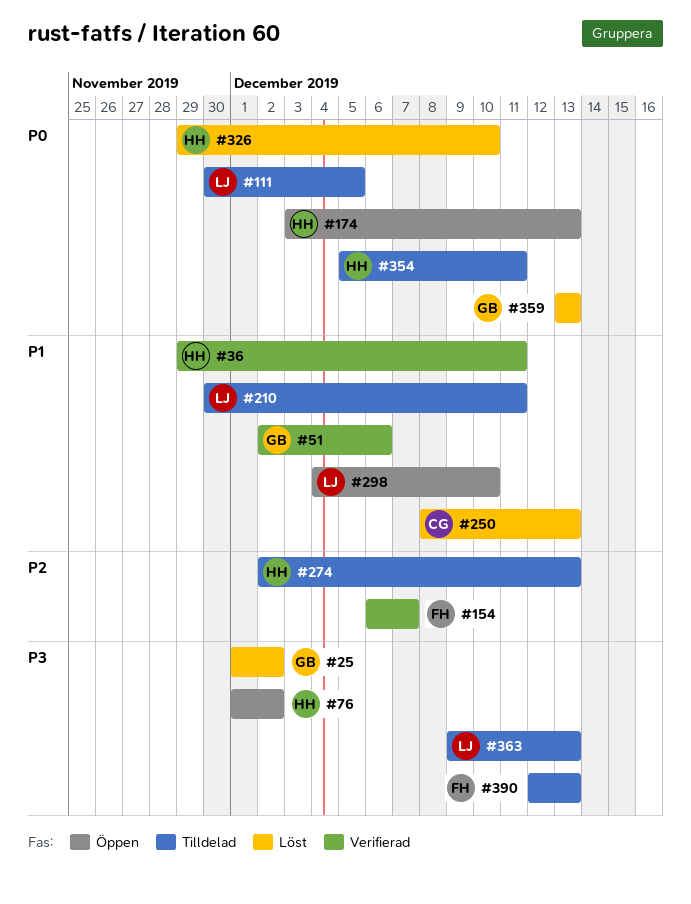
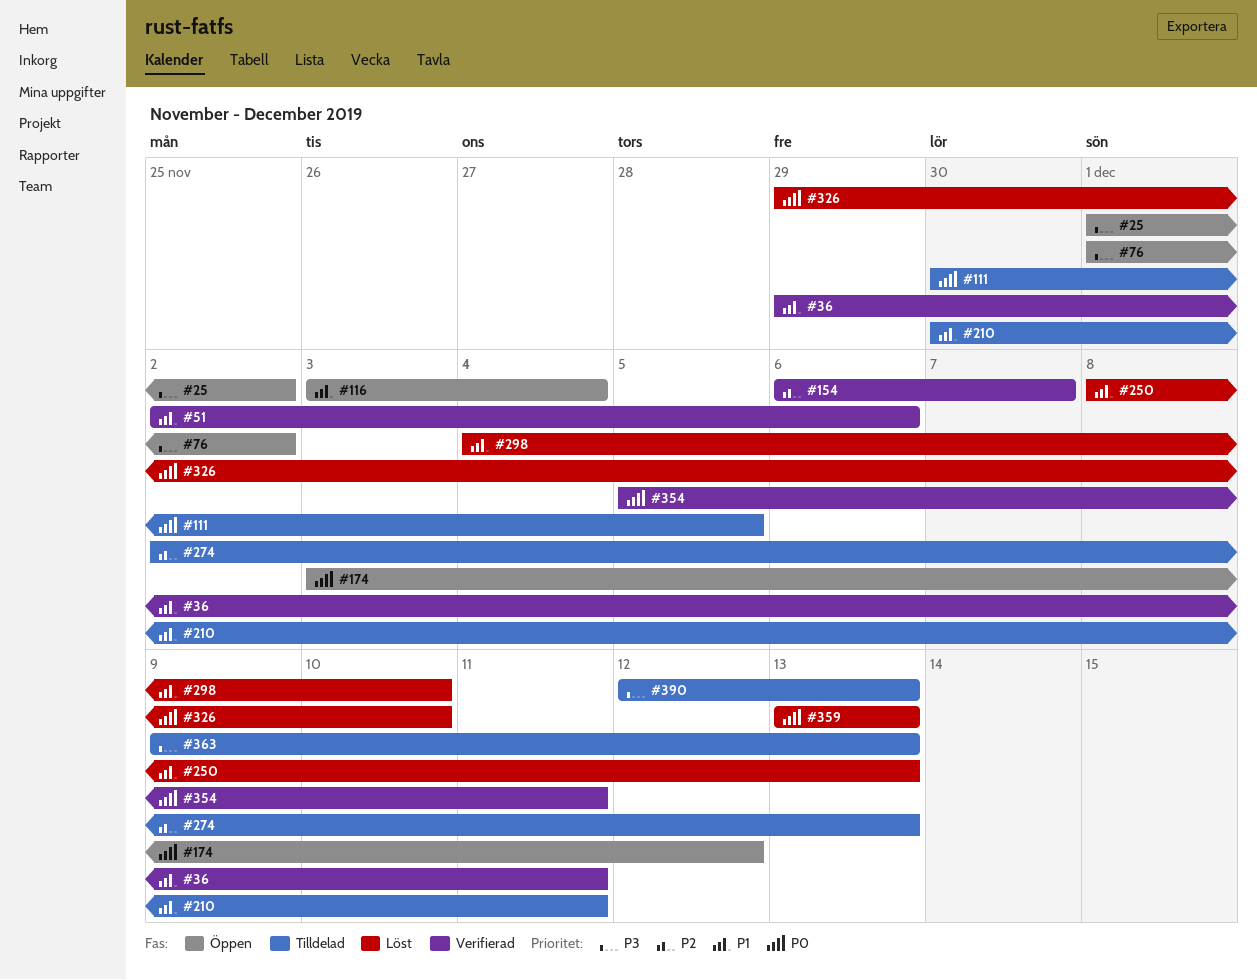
#25, status: Löst -> Öppen
#116: none -> present
#174, due: Dec 13 -> Dec 12
#298, status: Öppen -> Löst
#354, status: Tilldelad -> Verifierad

